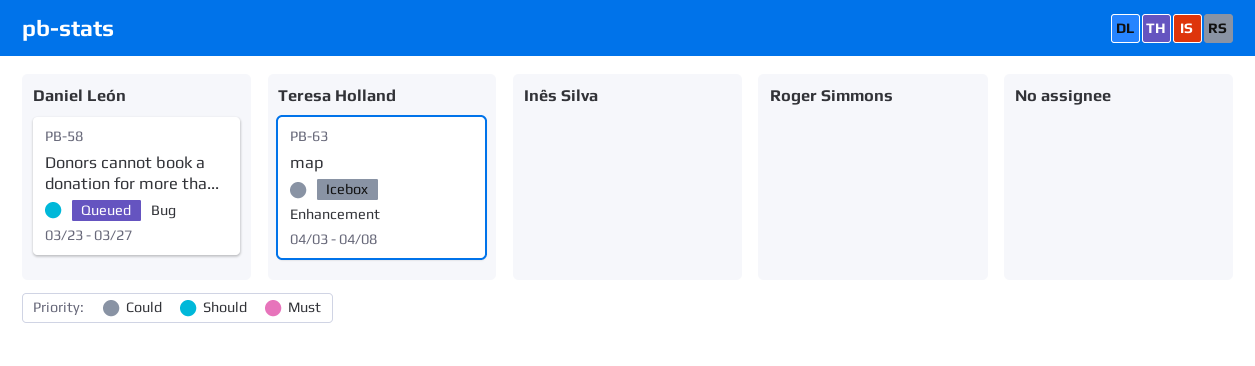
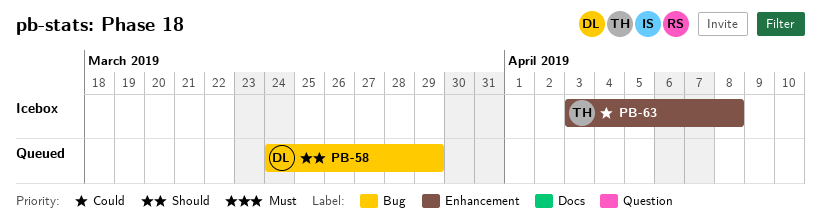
PB-58, start: Mar 23 -> Mar 24
PB-58, due: Mar 27 -> Mar 29

